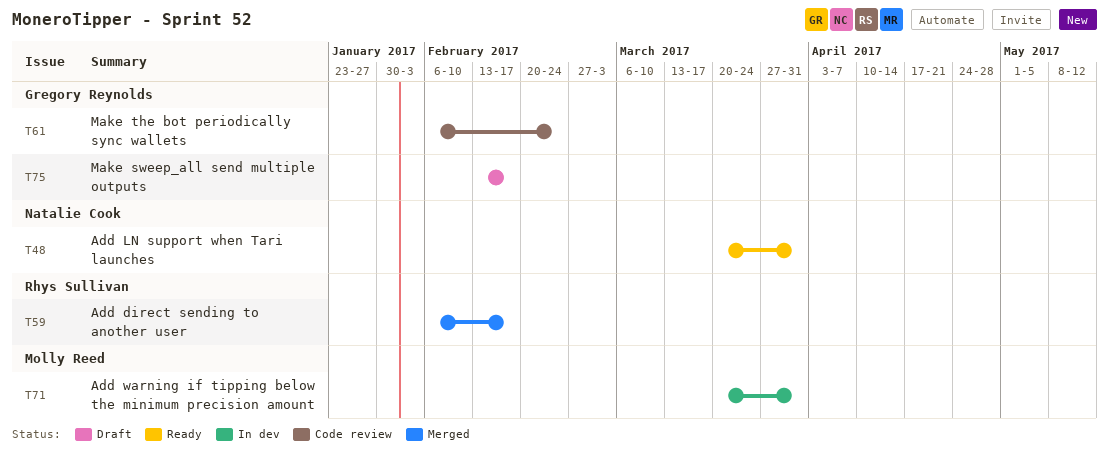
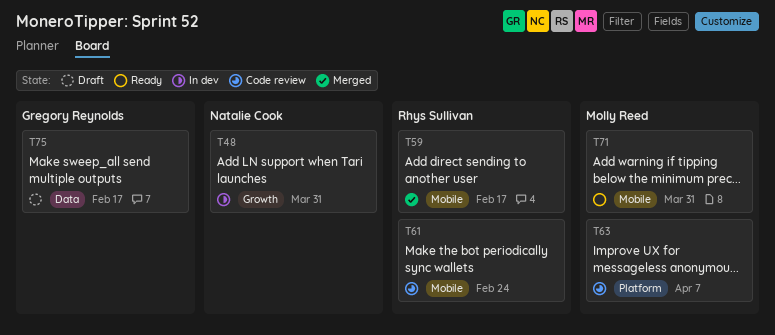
T48, status: Ready -> In dev
T61, owner: Gregory Reynolds -> Rhys Sullivan
T63: none -> present
T71, status: In dev -> Ready

